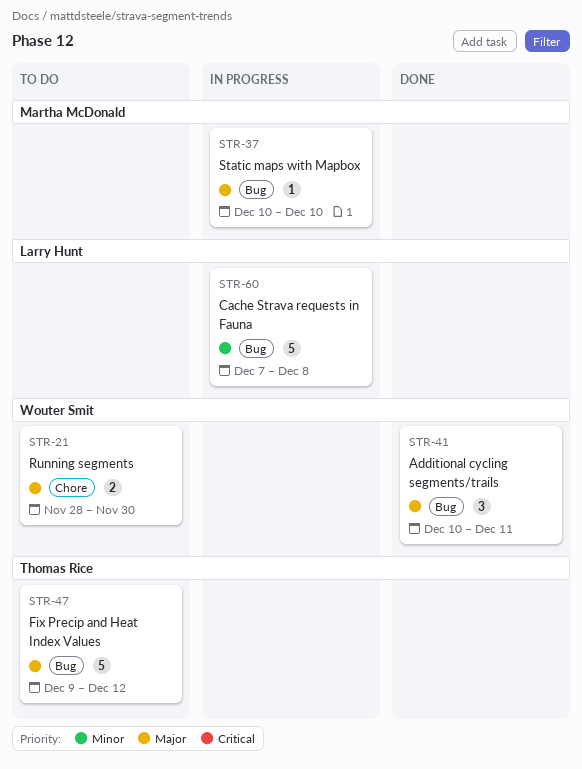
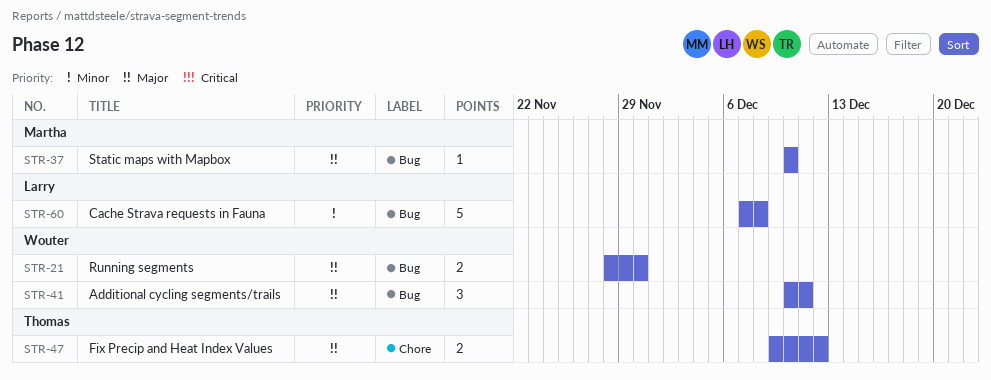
STR-21, label: Chore -> Bug
STR-47, label: Bug -> Chore
STR-47, estimate: 5 -> 2

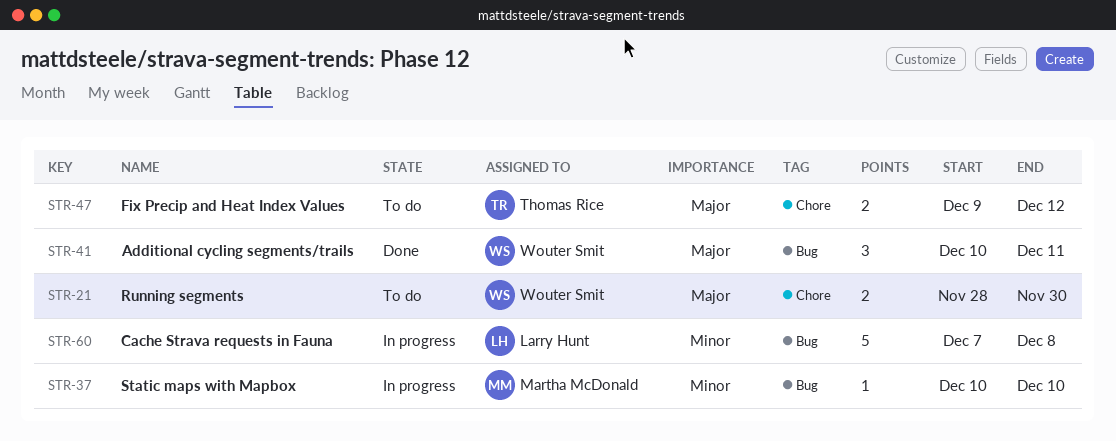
STR-21, label: Bug -> Chore
STR-37, priority: Major -> Minor

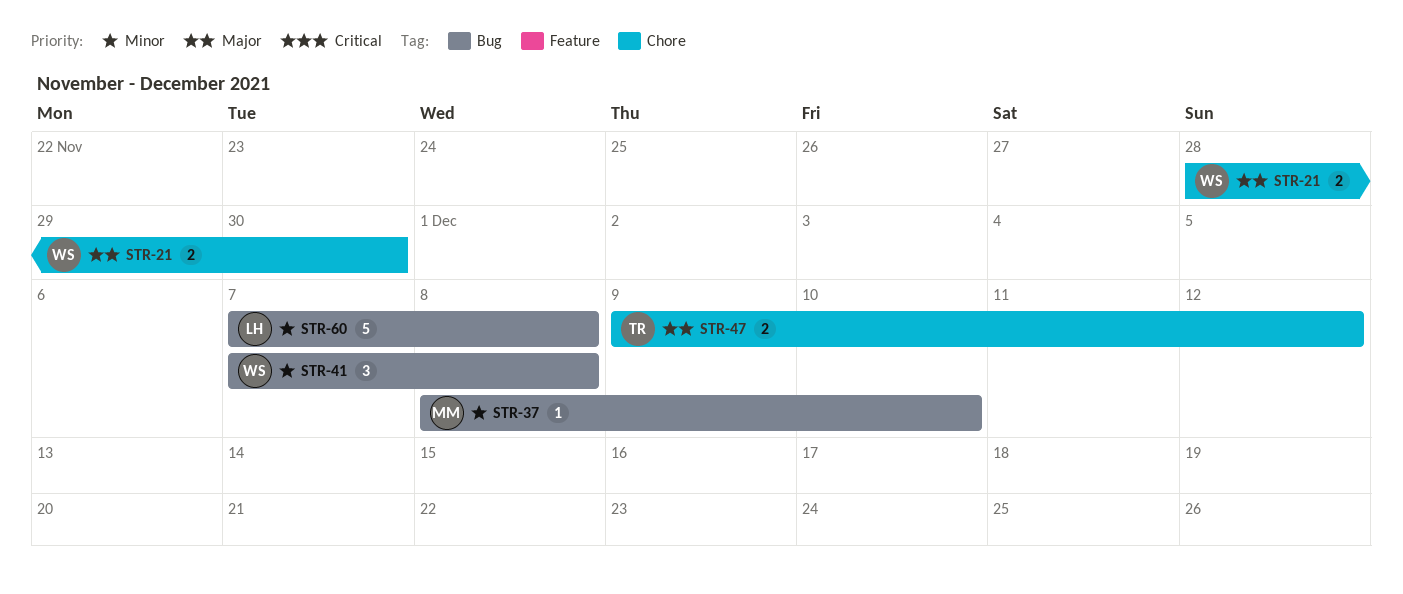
STR-37, start: Dec 10 -> Dec 8
STR-41, priority: Major -> Minor
STR-41, start: Dec 10 -> Dec 7
STR-41, due: Dec 11 -> Dec 8

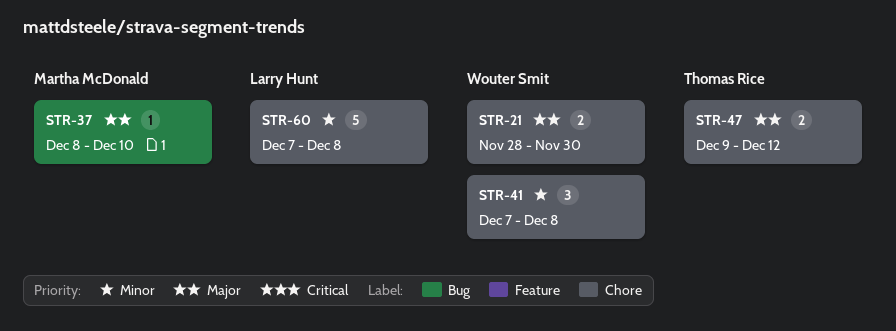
STR-37, priority: Minor -> Major
STR-41, label: Bug -> Chore
STR-60, label: Bug -> Chore

